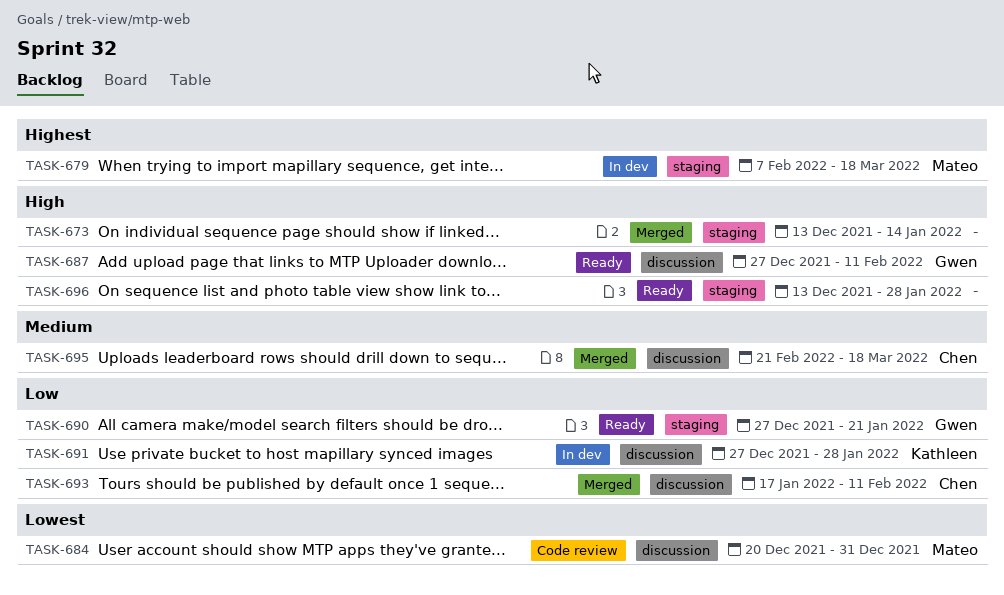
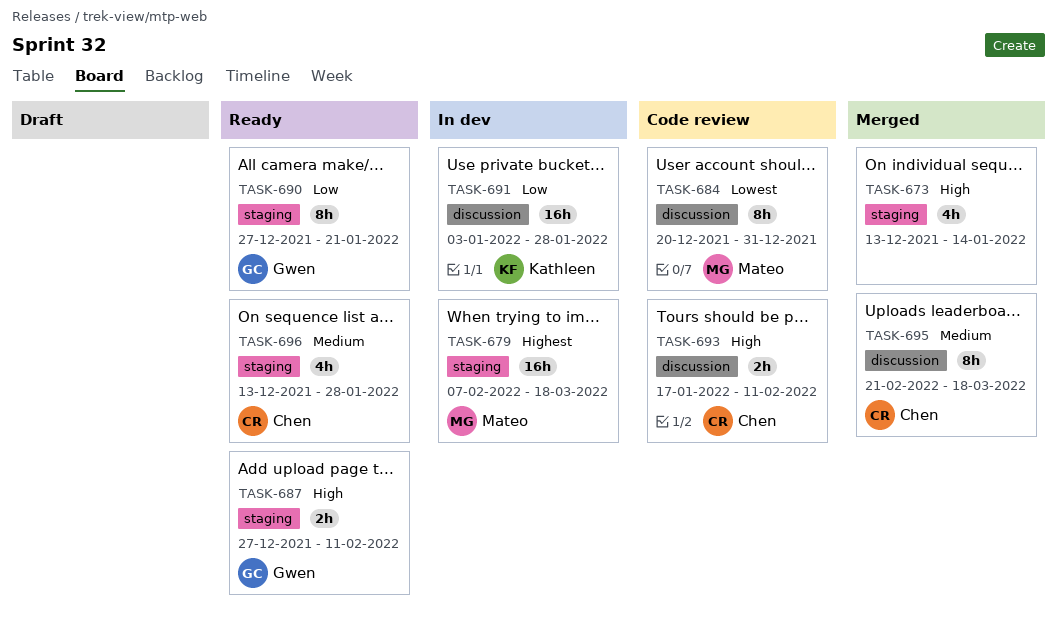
TASK-687, label: discussion -> staging
TASK-691, start: Dec 27 -> Jan 3
TASK-693, status: Merged -> Code review
TASK-693, priority: Low -> High
TASK-696, owner: none -> Chen
TASK-696, priority: High -> Medium

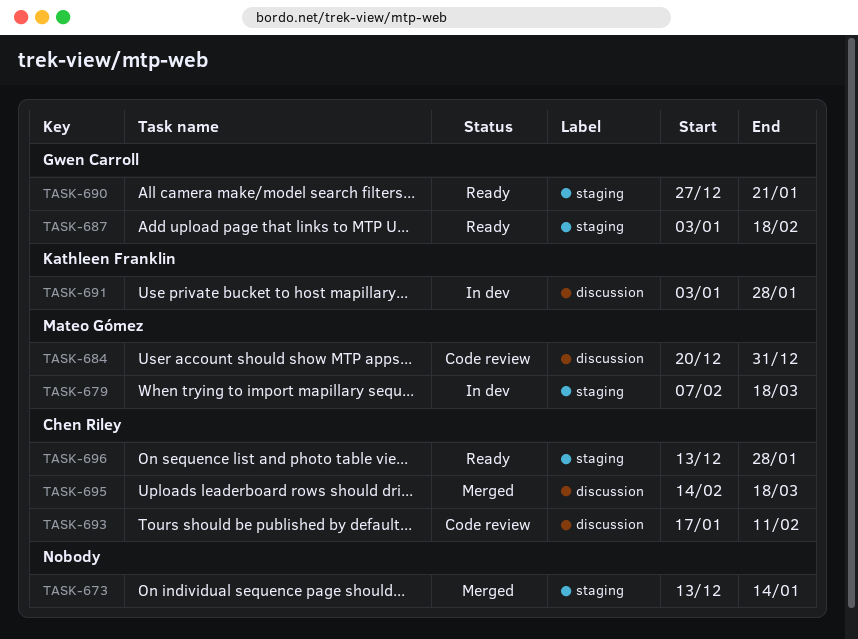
TASK-687, start: Dec 27 -> Jan 3
TASK-687, due: Feb 11 -> Feb 18
TASK-695, start: Feb 21 -> Feb 14

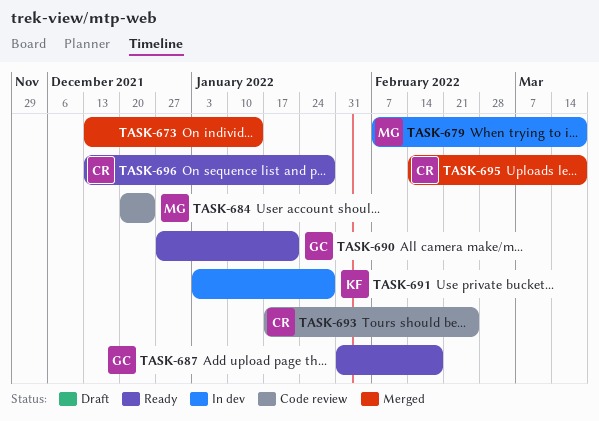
TASK-684, due: Dec 31 -> Dec 24
TASK-687, start: Jan 3 -> Jan 31
TASK-693, due: Feb 11 -> Feb 25

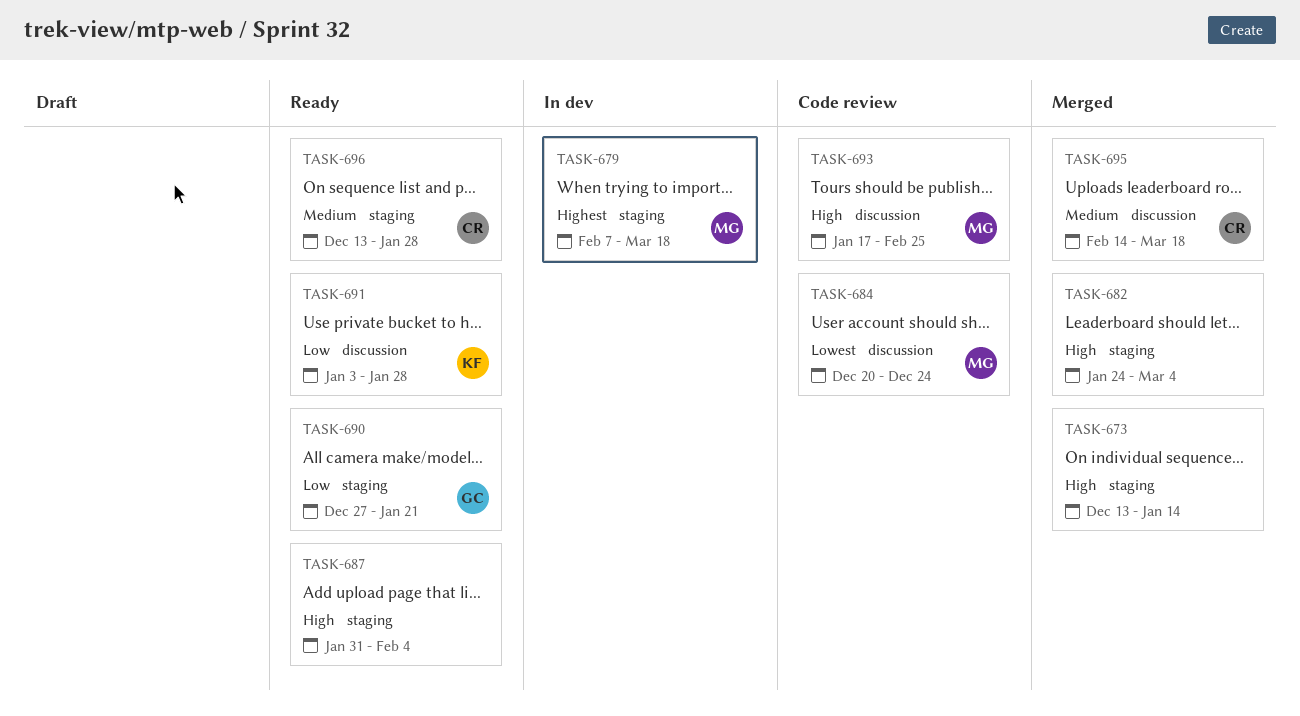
TASK-682: none -> present
TASK-687, owner: GC -> none
TASK-687, due: Feb 18 -> Feb 4
TASK-691, status: In dev -> Ready
TASK-693, owner: CR -> MG

